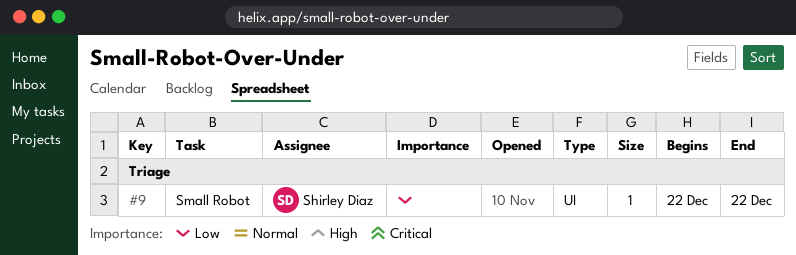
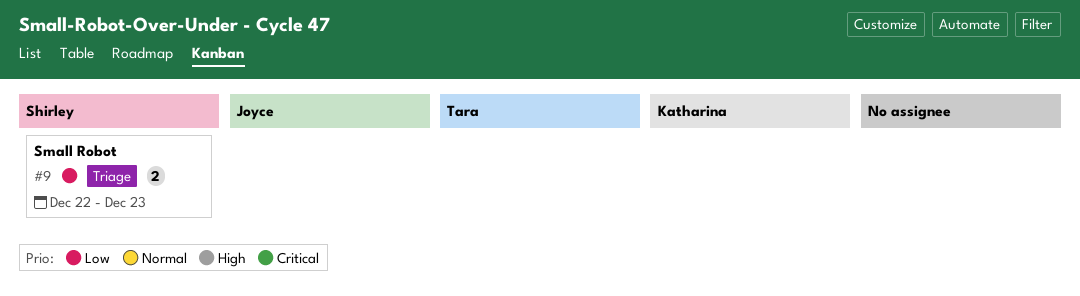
#9, estimate: 1 -> 2
#9, due: Dec 22 -> Dec 23

